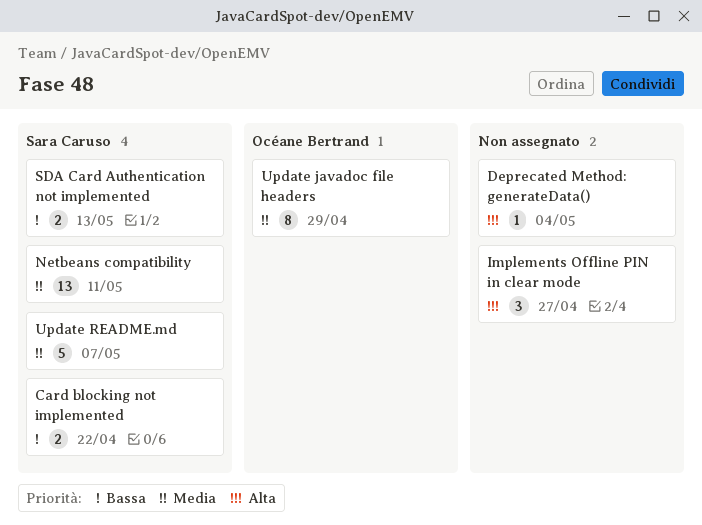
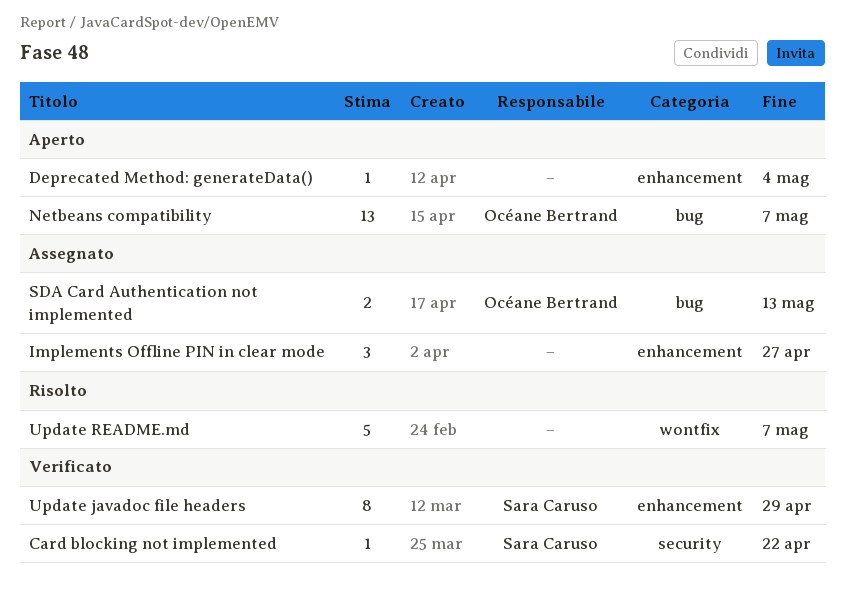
Card blocking not implemented, estimate: 2 -> 1
Netbeans compatibility, owner: Sara Caruso -> Océane Bertrand
Netbeans compatibility, due: May 11 -> May 7
SDA Card Authentication not implemented, owner: Sara Caruso -> Océane Bertrand
Update javadoc file headers, owner: Océane Bertrand -> Sara Caruso
Update README.md, owner: Sara Caruso -> none

